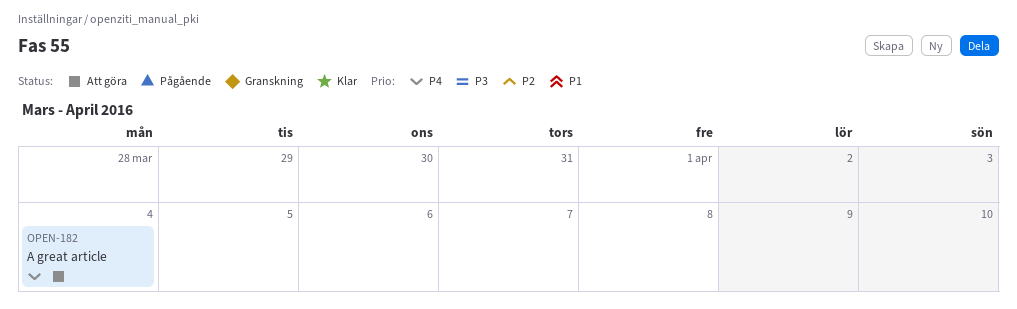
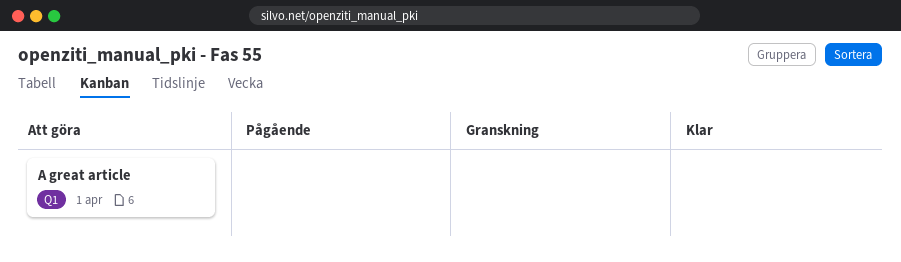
A great article, due: Apr 4 -> Apr 1

